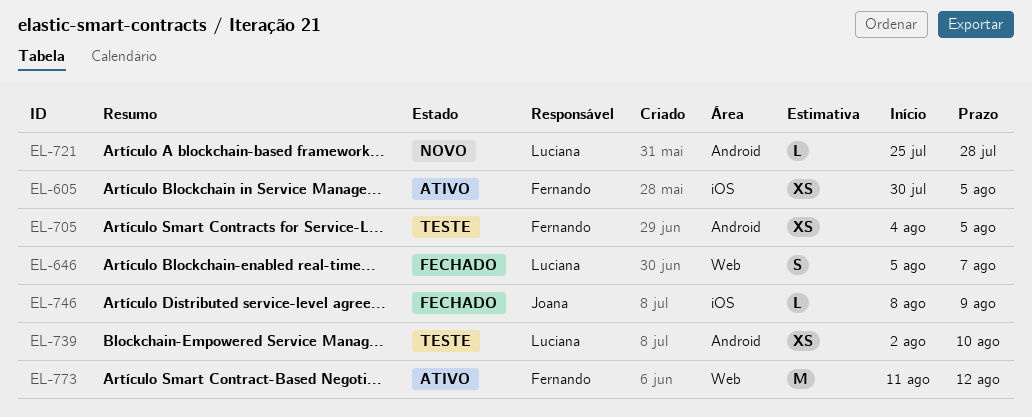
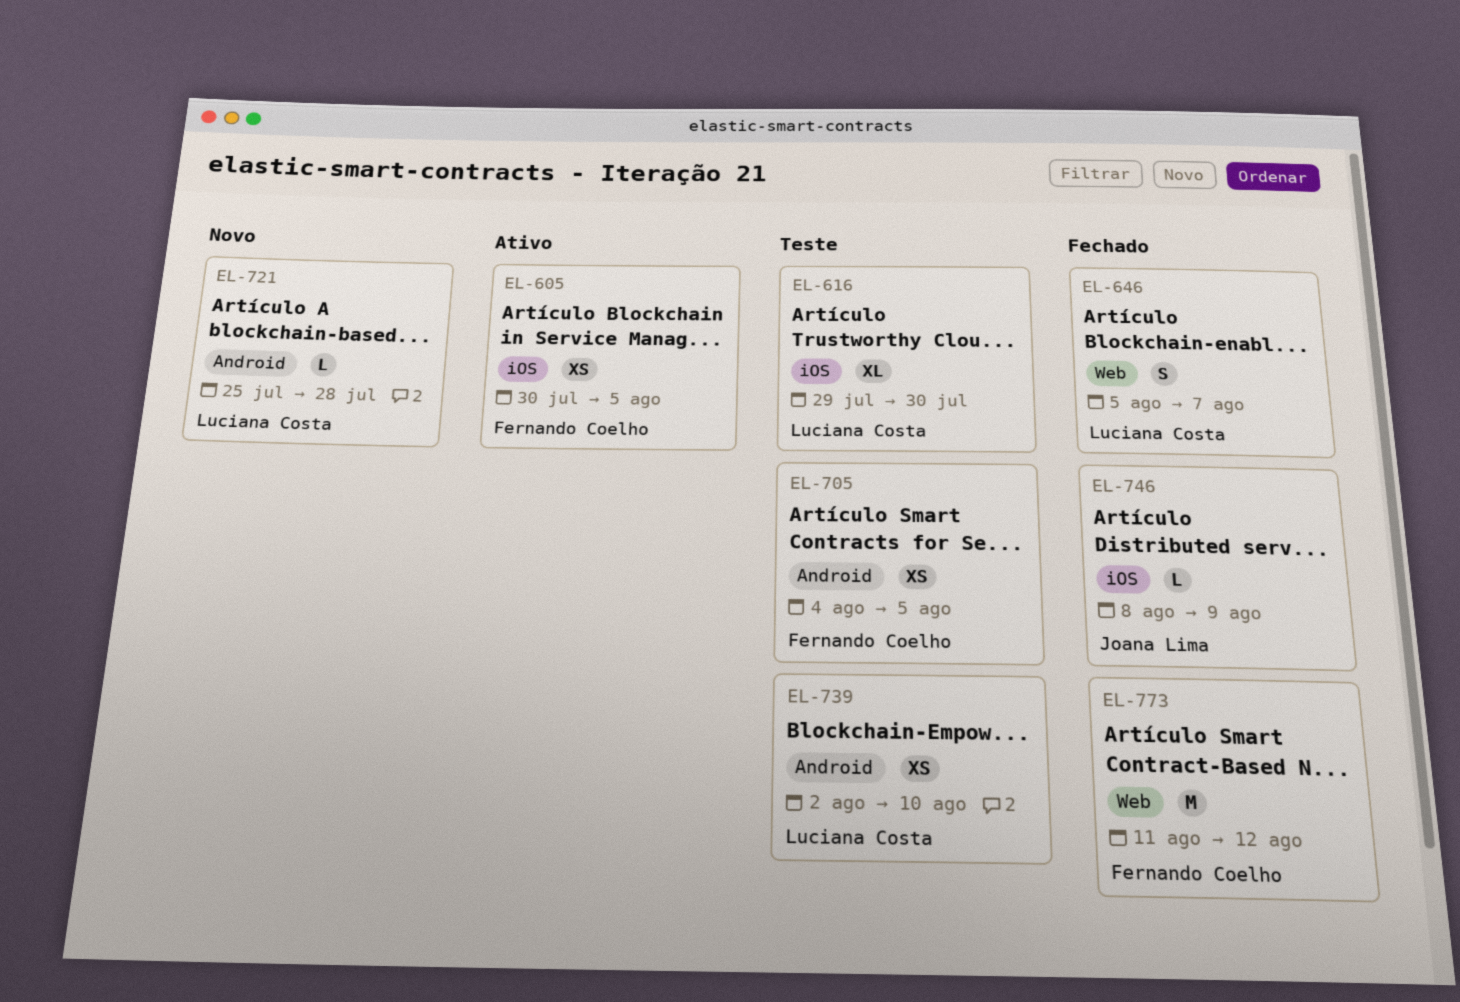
EL-616: none -> present
EL-773, status: Ativo -> Fechado

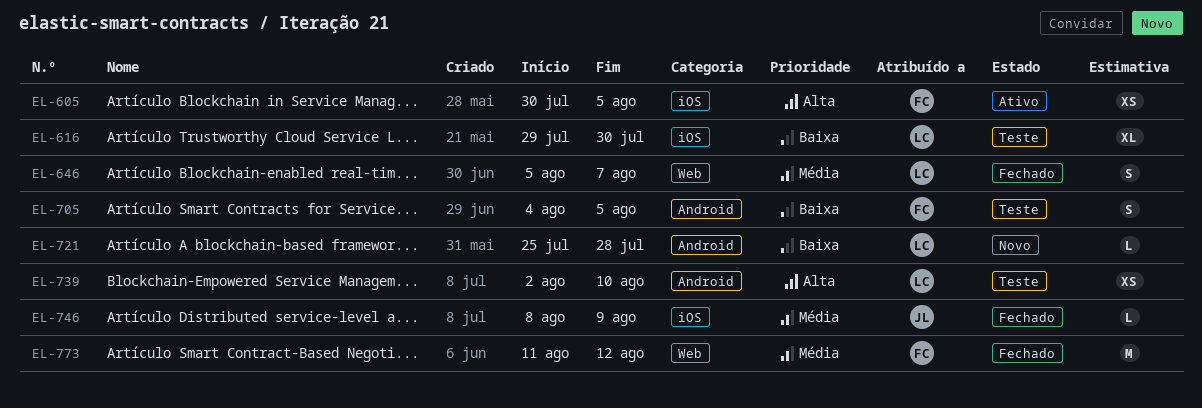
EL-705, estimate: XS -> S

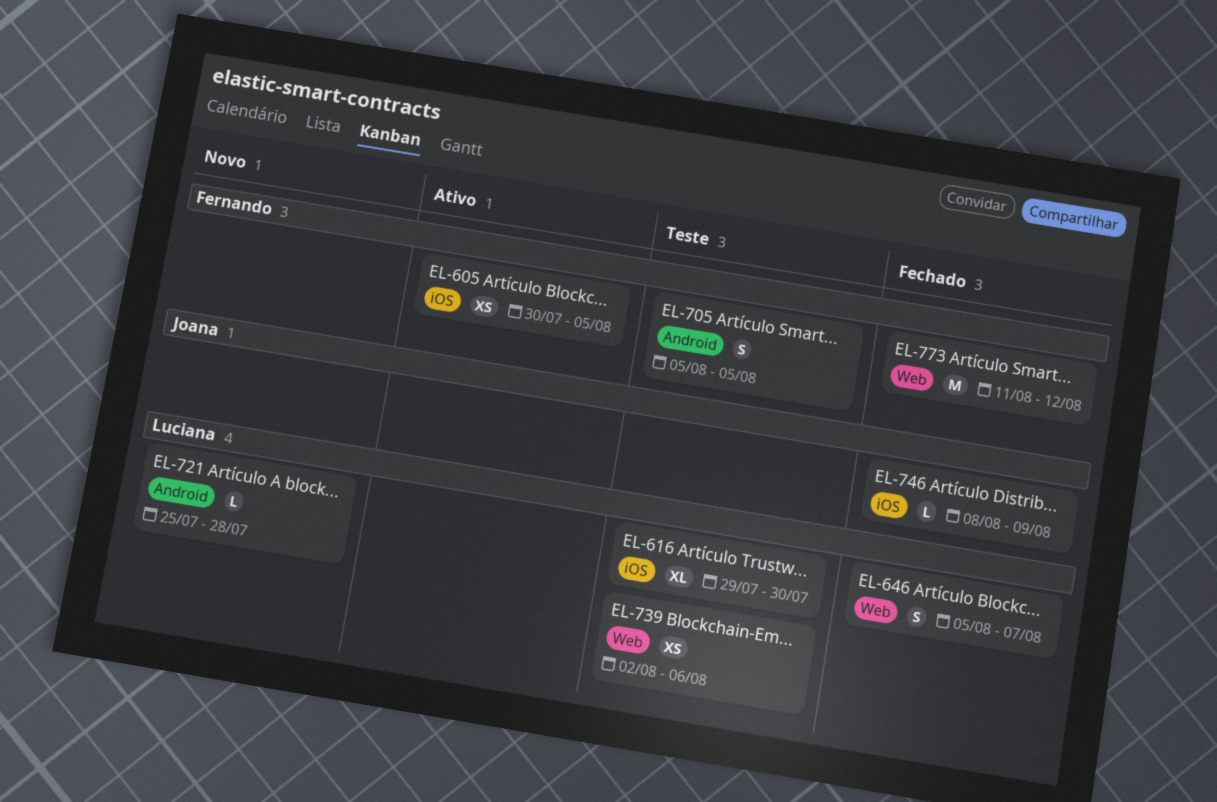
EL-705, start: Aug 4 -> Aug 5
EL-739, label: Android -> Web
EL-739, due: Aug 10 -> Aug 6

